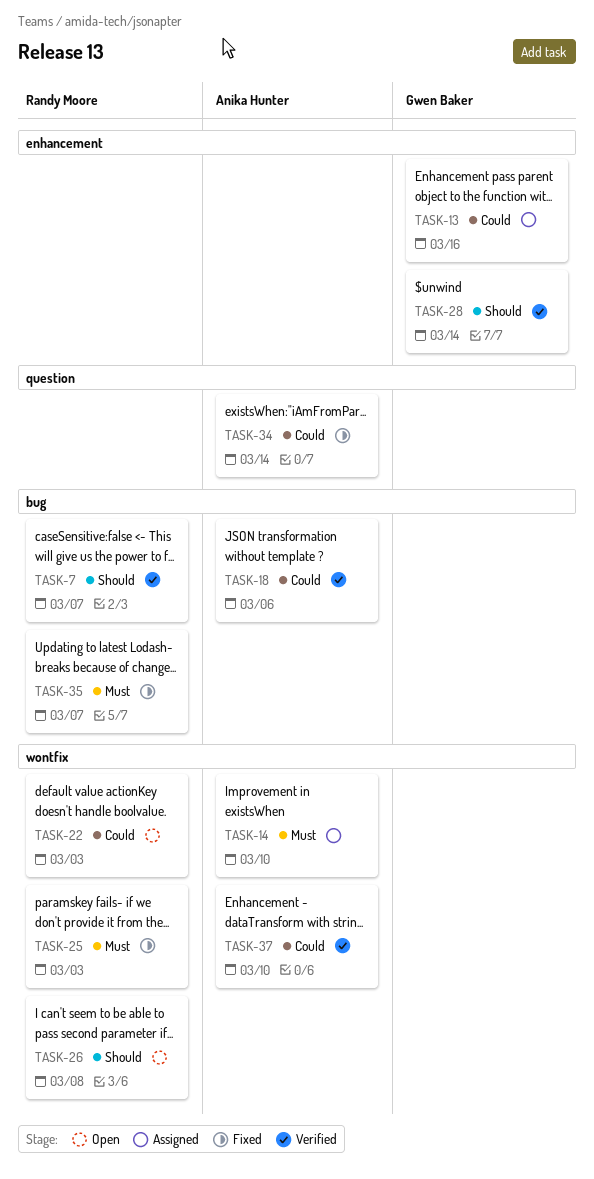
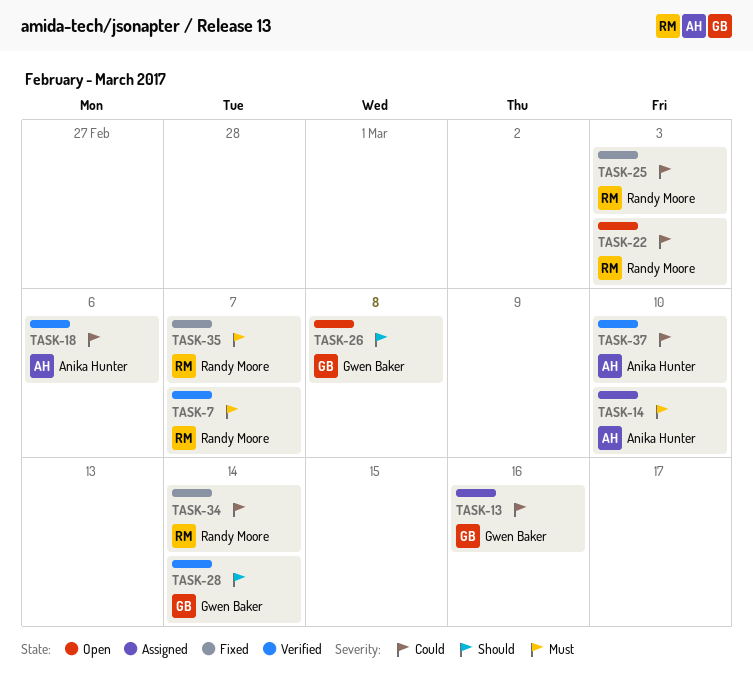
TASK-7, priority: Should -> Must
TASK-25, priority: Must -> Could
TASK-26, owner: Randy Moore -> Gwen Baker
TASK-34, owner: Anika Hunter -> Randy Moore

